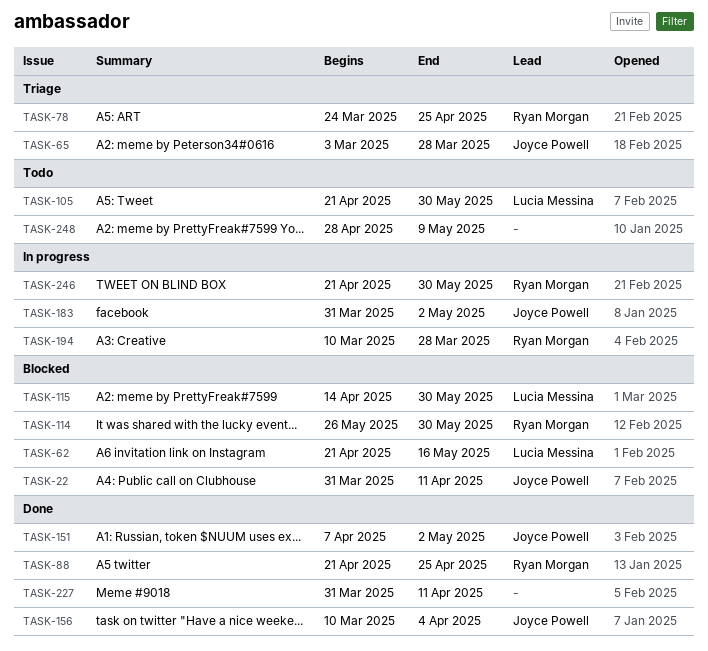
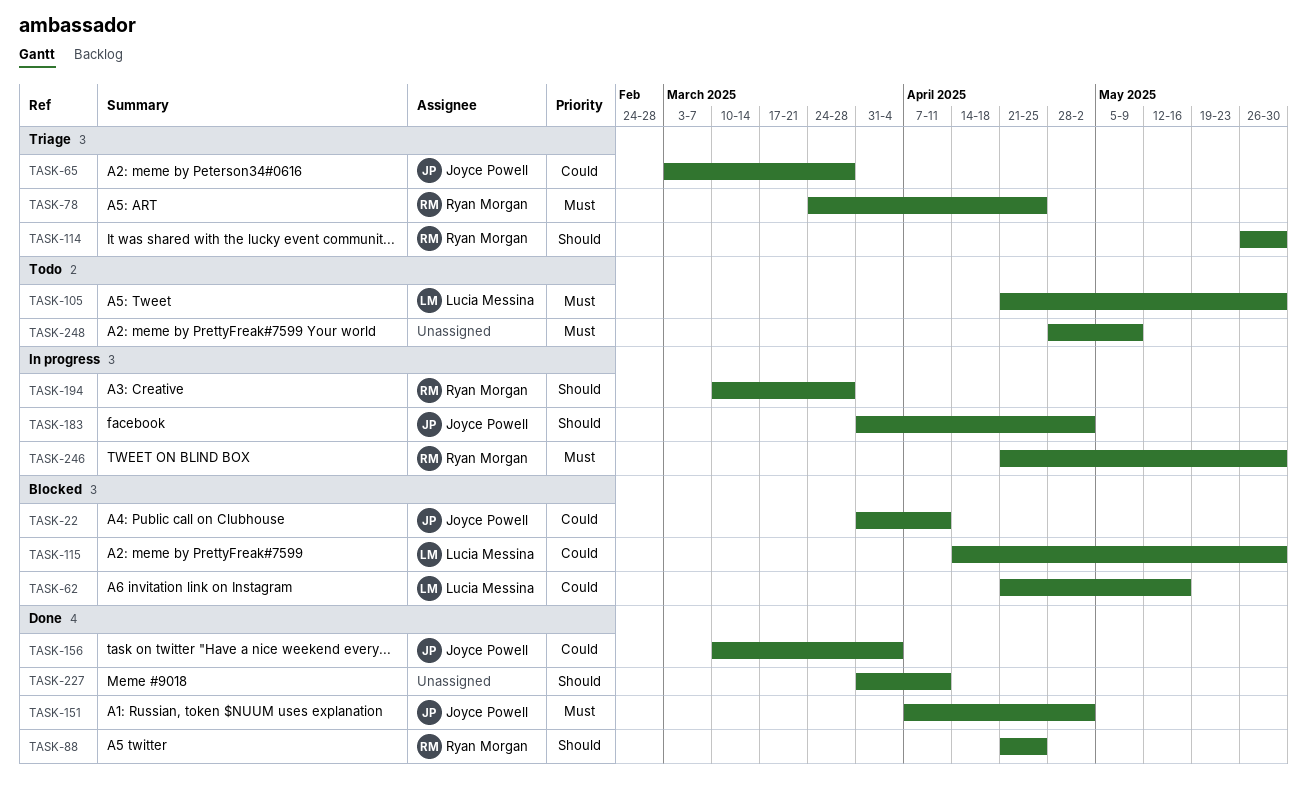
TASK-114, status: Blocked -> Triage

